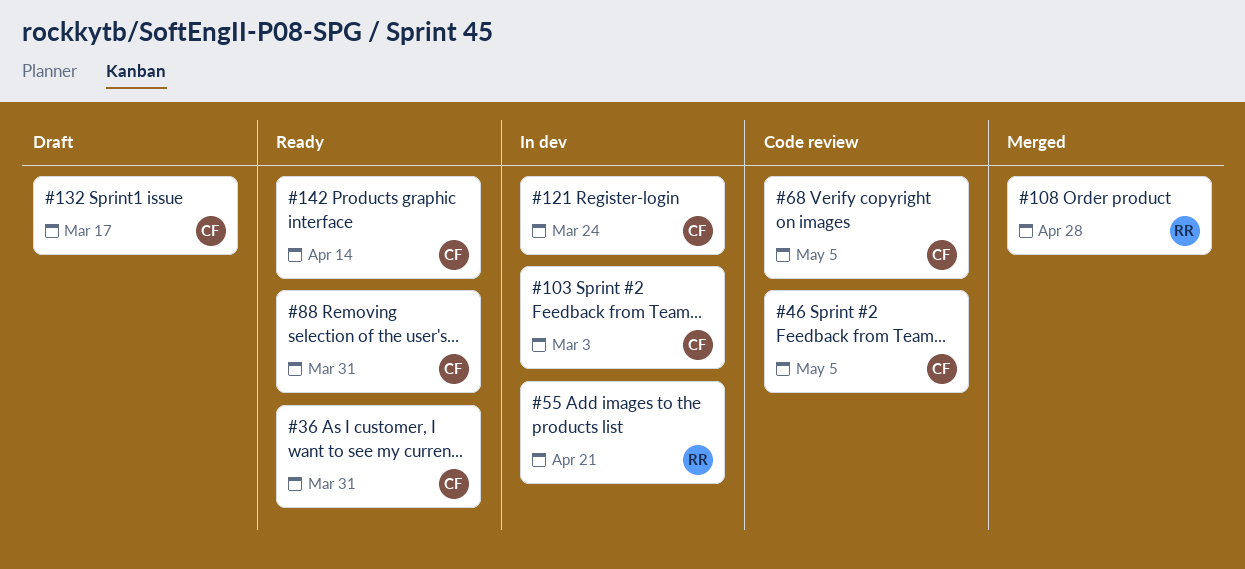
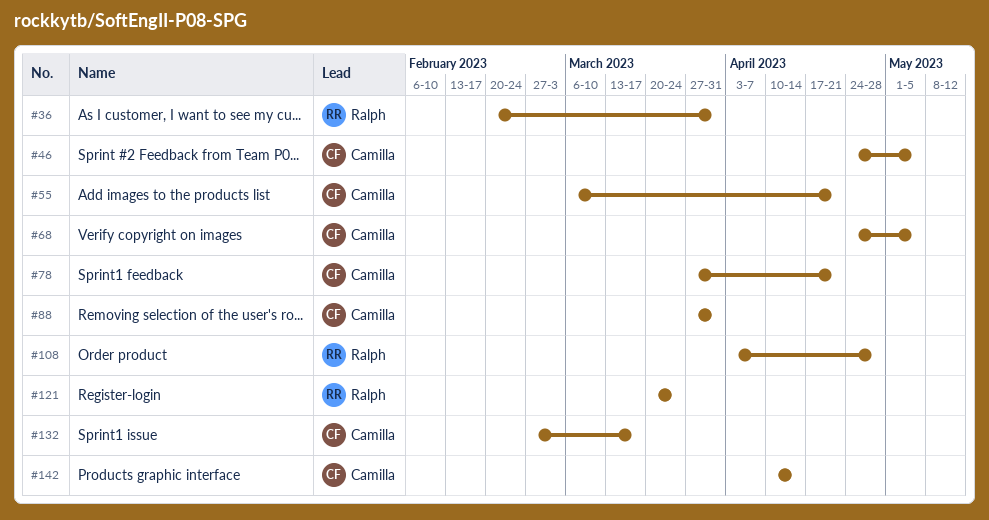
#36, owner: Camilla -> Ralph
#55, owner: Ralph -> Camilla
#78: none -> present
#103: present -> none
#121, owner: Camilla -> Ralph

